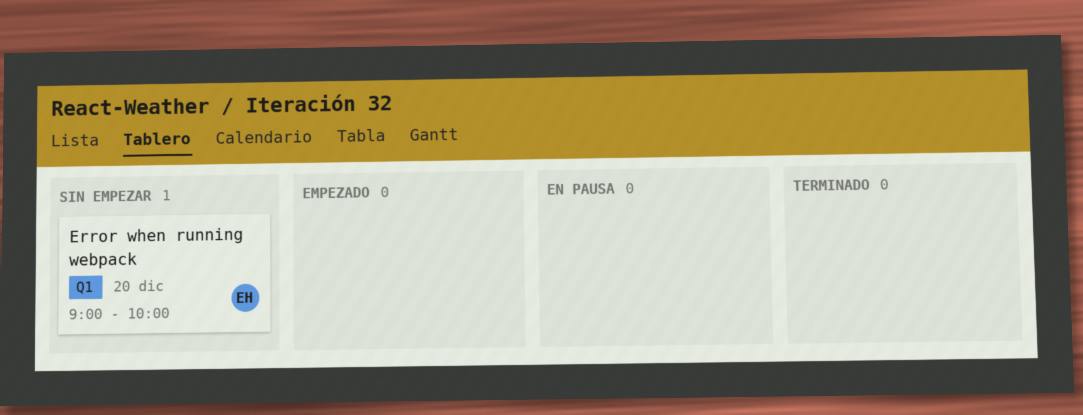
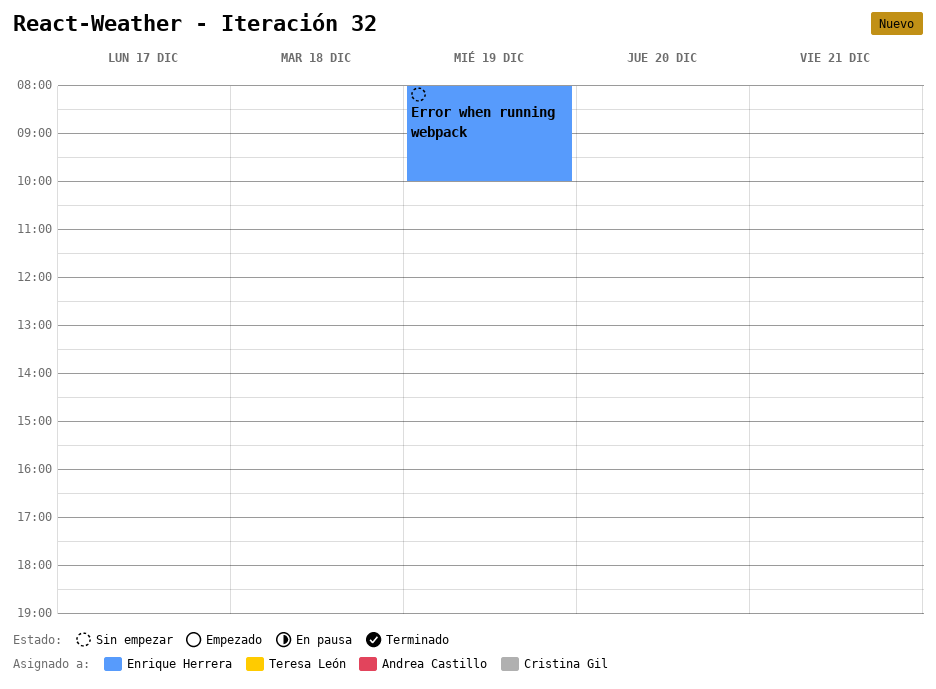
Error when running webpack, day: Dec 20 -> Dec 19
Error when running webpack, begins: 09:00 -> 08:00

